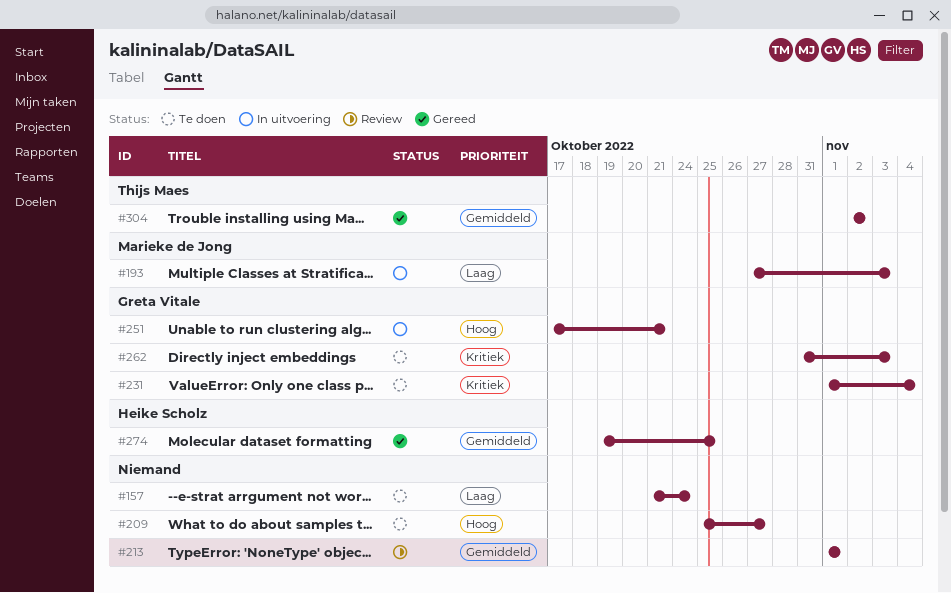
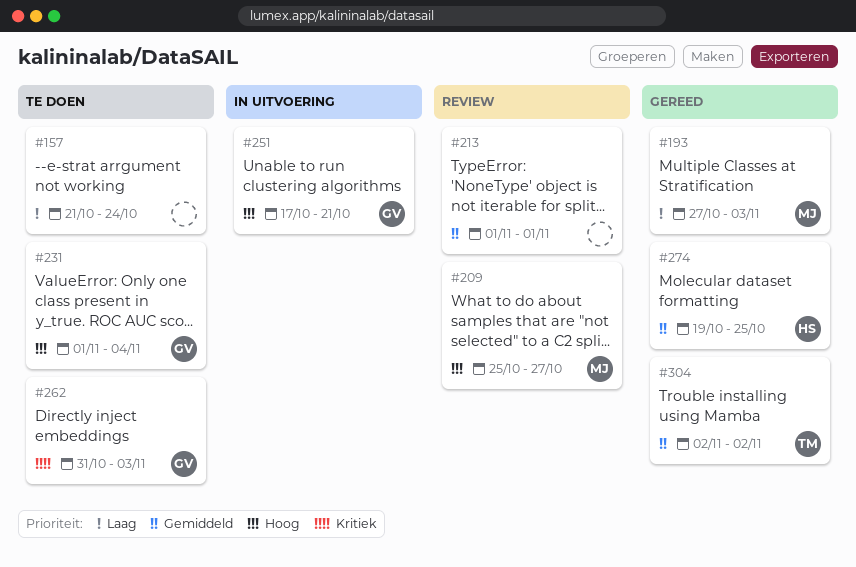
#193, status: In uitvoering -> Gereed
#209, status: Te doen -> Review
#209, owner: none -> Marieke de Jong
#231, priority: Kritiek -> Hoog

